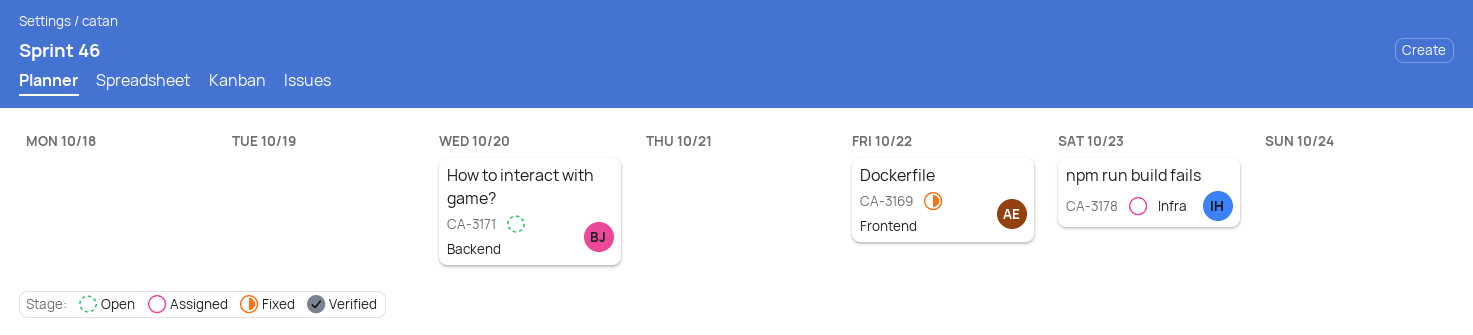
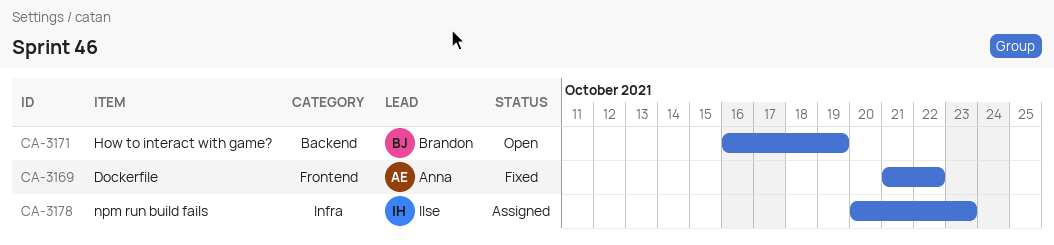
CA-3171, due: Oct 20 -> Oct 19

